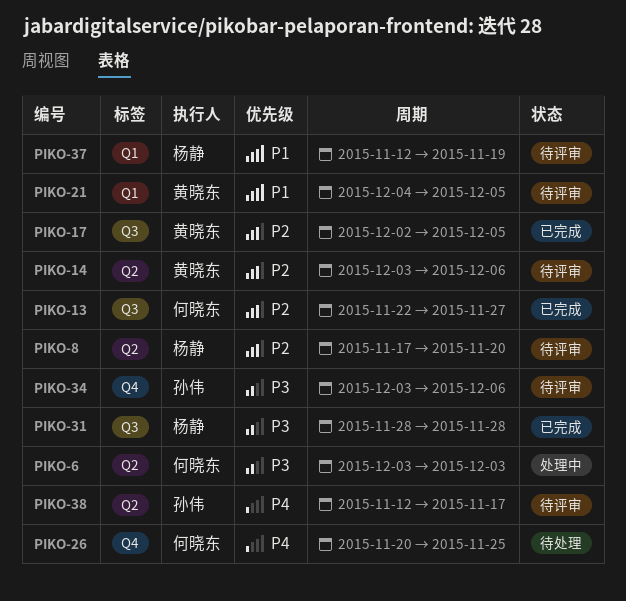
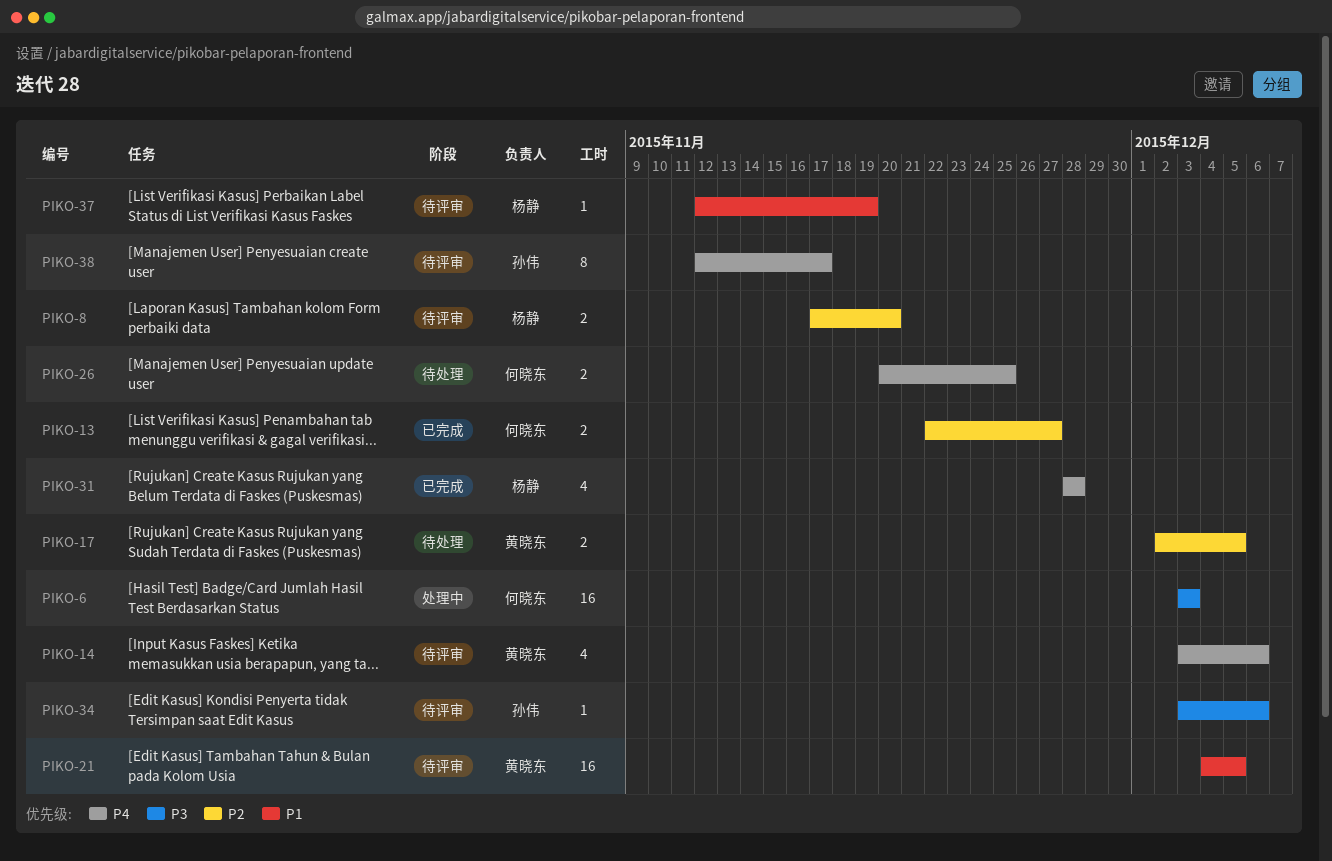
PIKO-14, priority: P2 -> P4
PIKO-17, status: 已完成 -> 待处理
PIKO-31, priority: P3 -> P4

